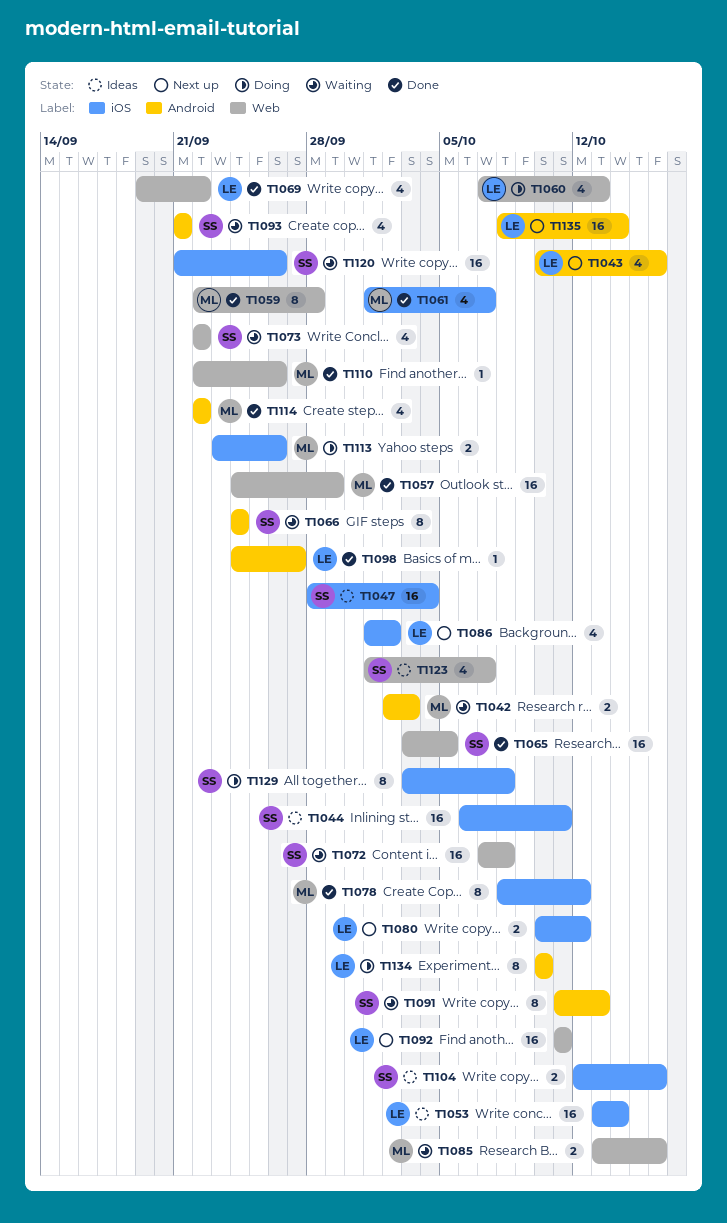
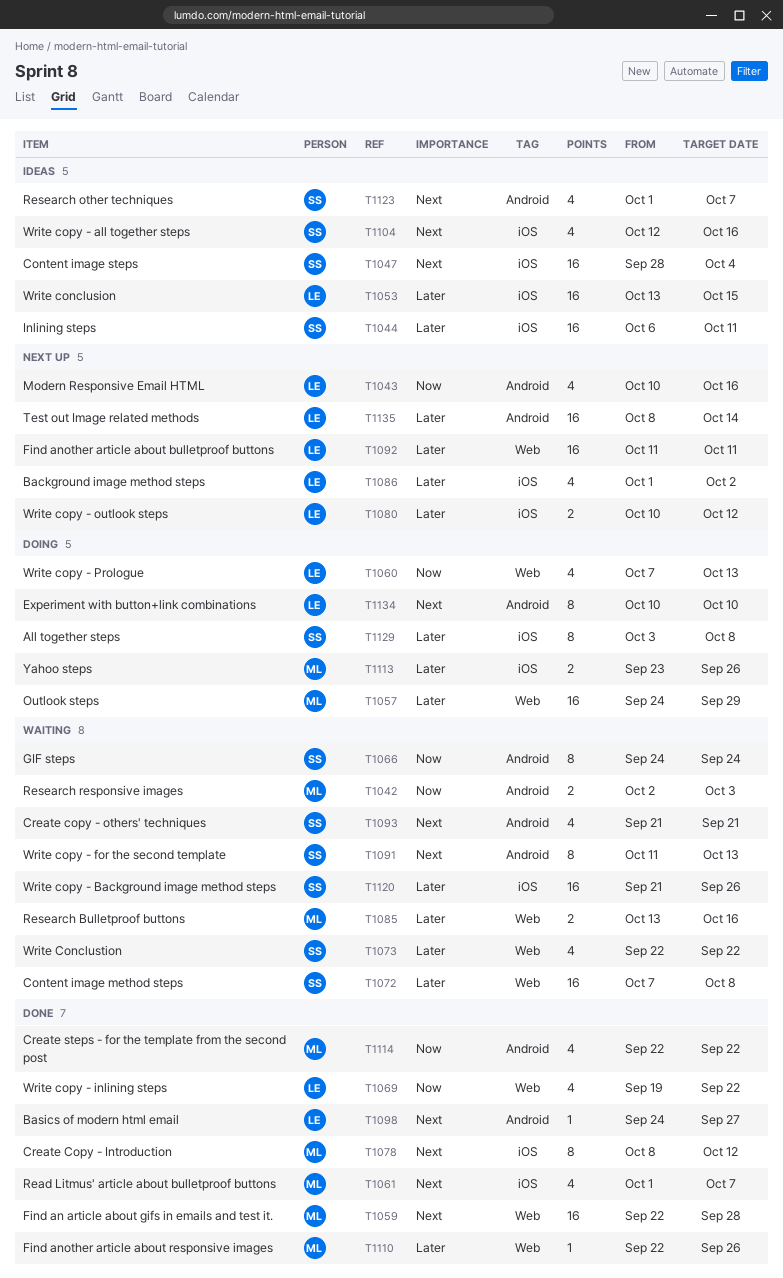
T1053, due: Oct 14 -> Oct 15
T1057, status: Done -> Doing
T1059, estimate: 8 -> 16
T1065: present -> none
T1104, estimate: 2 -> 4
T1123, label: Web -> Android

